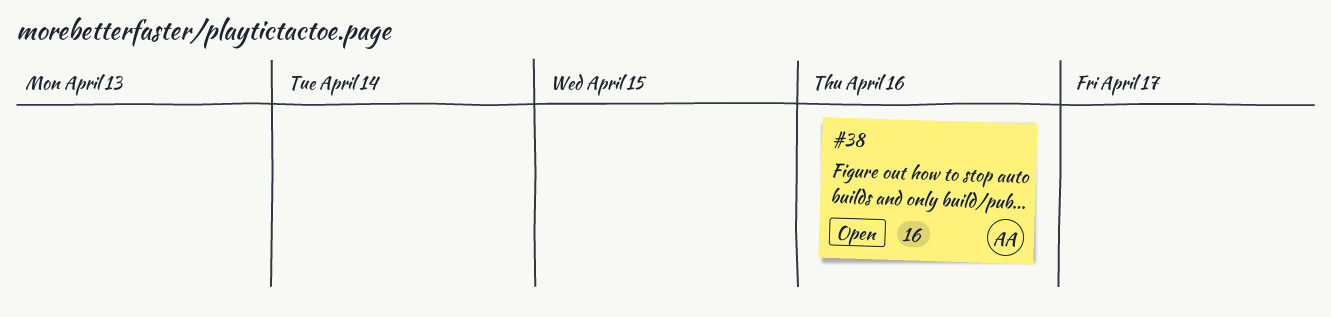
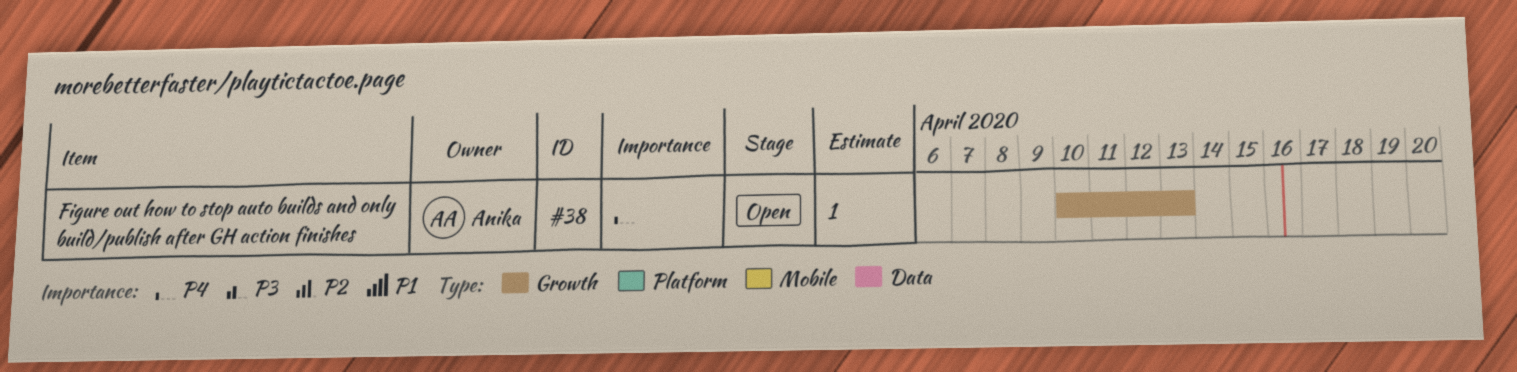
#38, estimate: 16 -> 1
#38, due: Apr 16 -> Apr 13

